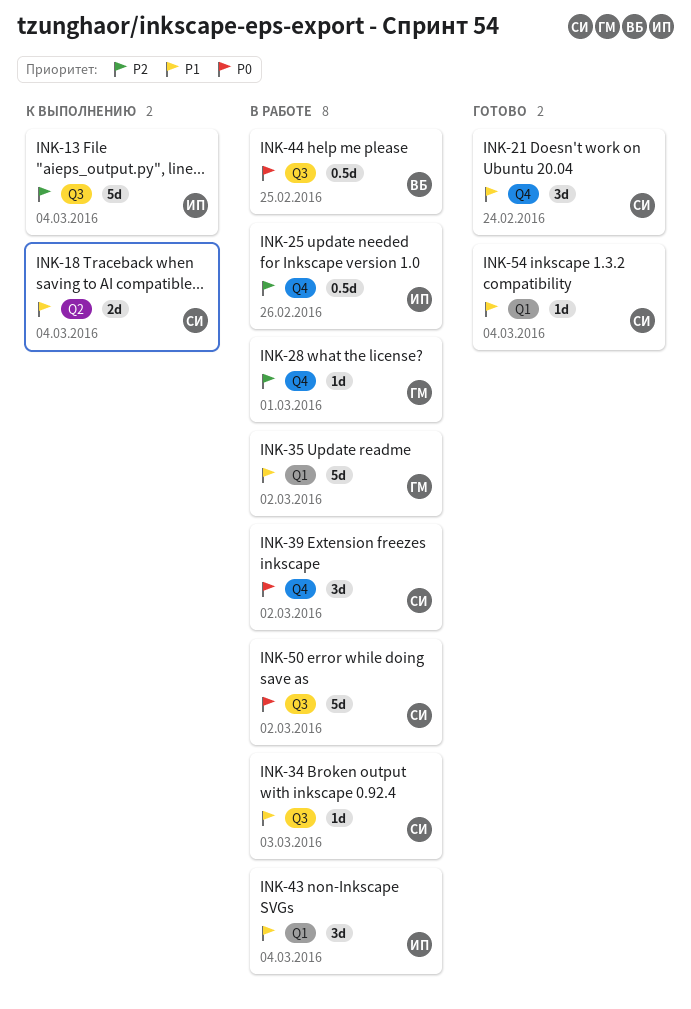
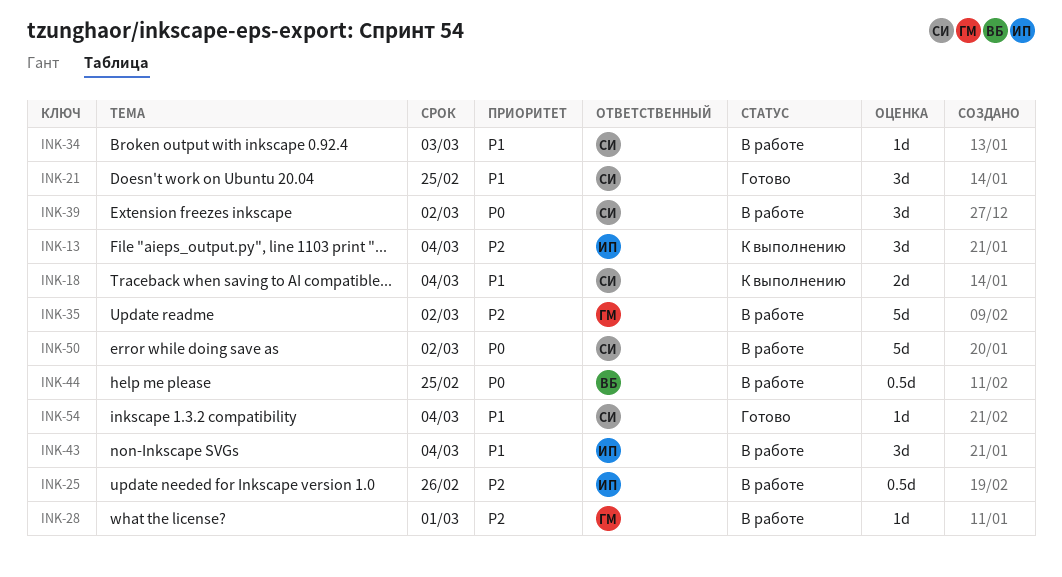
INK-13, estimate: 5d -> 3d
INK-21, due: Feb 24 -> Feb 25
INK-35, priority: P1 -> P2

